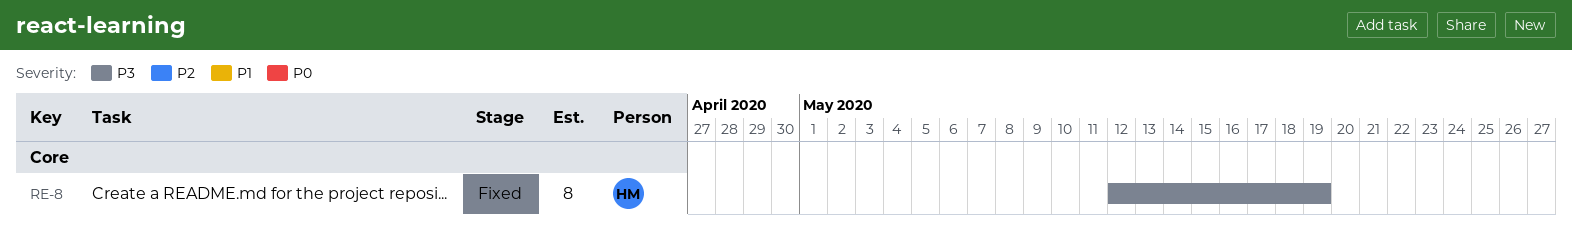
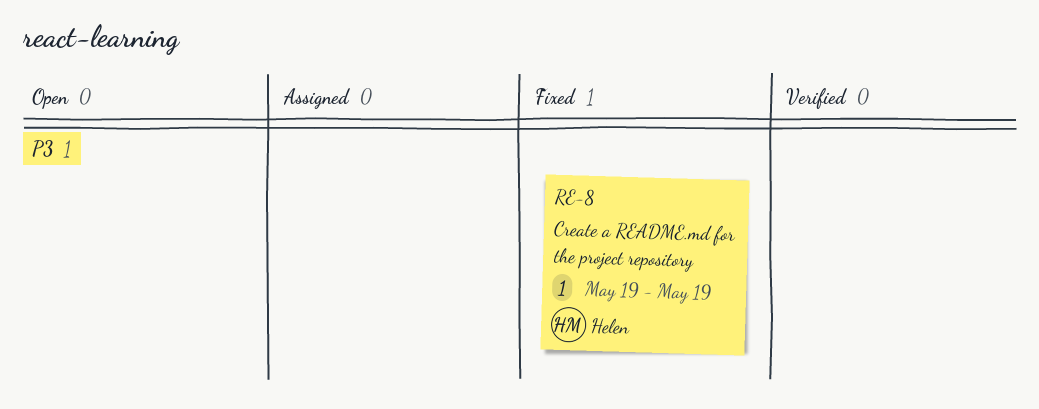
RE-8, estimate: 8 -> 1
RE-8, start: May 12 -> May 19

